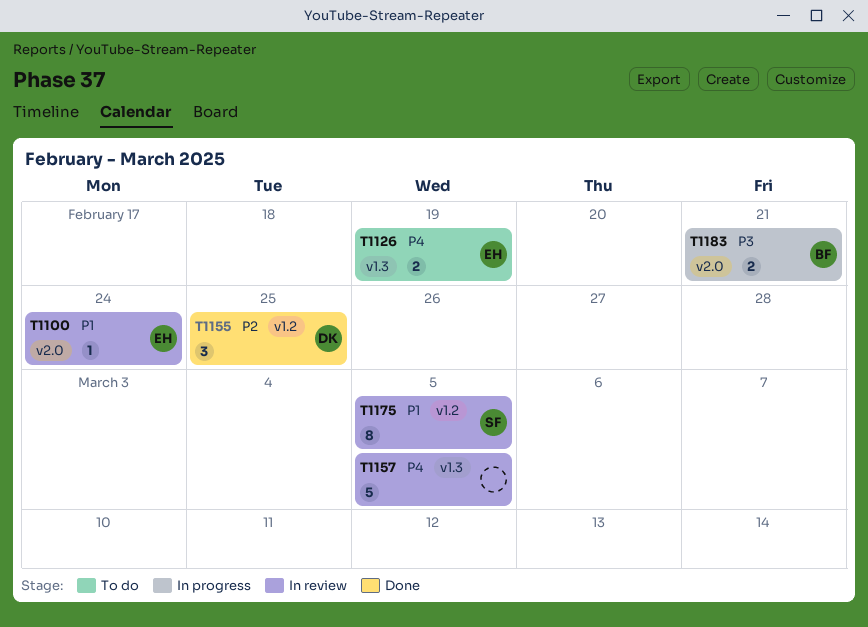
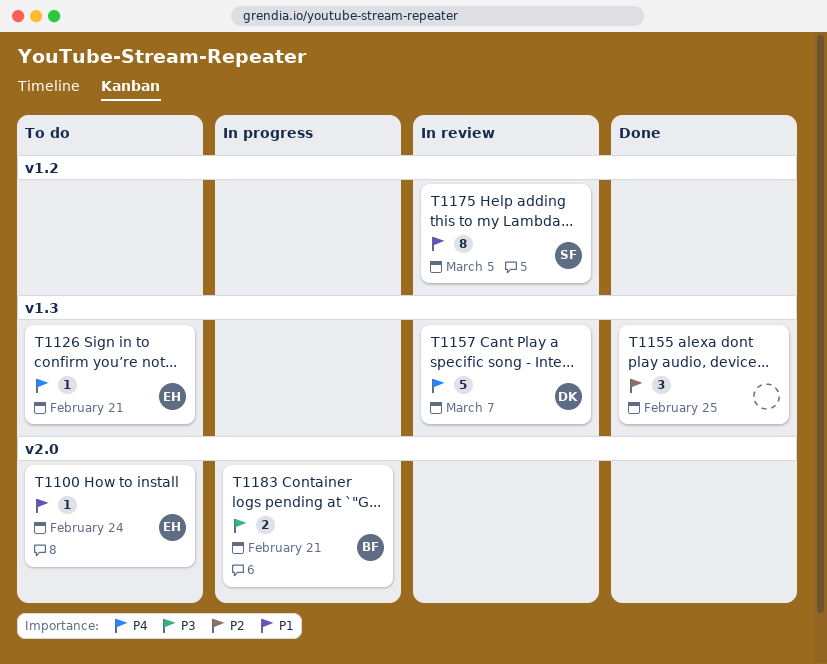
T1100, status: In review -> To do
T1126, estimate: 2 -> 1
T1126, due: Feb 19 -> Feb 21
T1155, owner: DK -> none
T1155, label: v1.2 -> v1.3
T1157, owner: none -> DK
T1157, due: Mar 5 -> Mar 7

